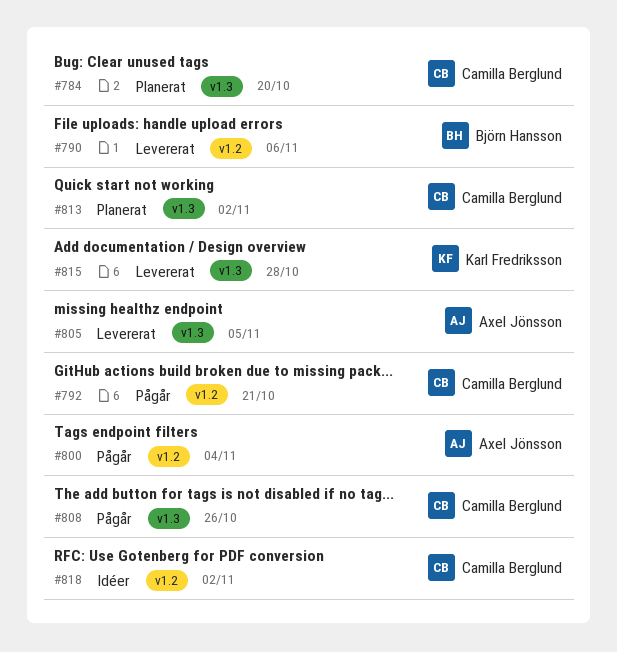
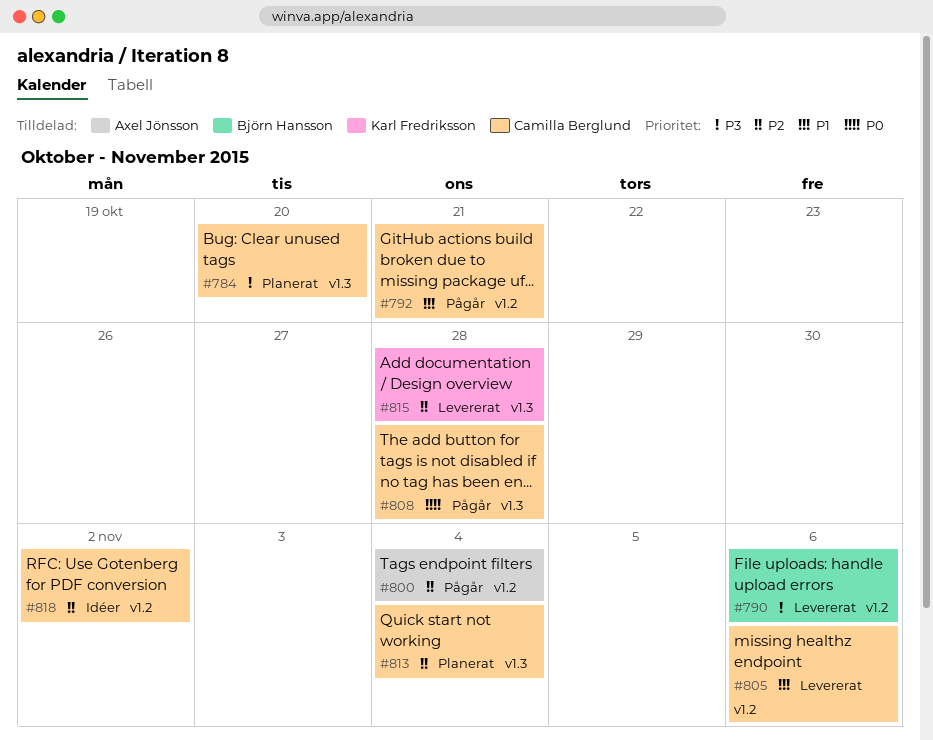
#805, owner: Axel Jönsson -> Camilla Berglund
#805, label: v1.3 -> v1.2
#805, due: Nov 5 -> Nov 6
#808, due: Oct 26 -> Oct 28
#813, due: Nov 2 -> Nov 4

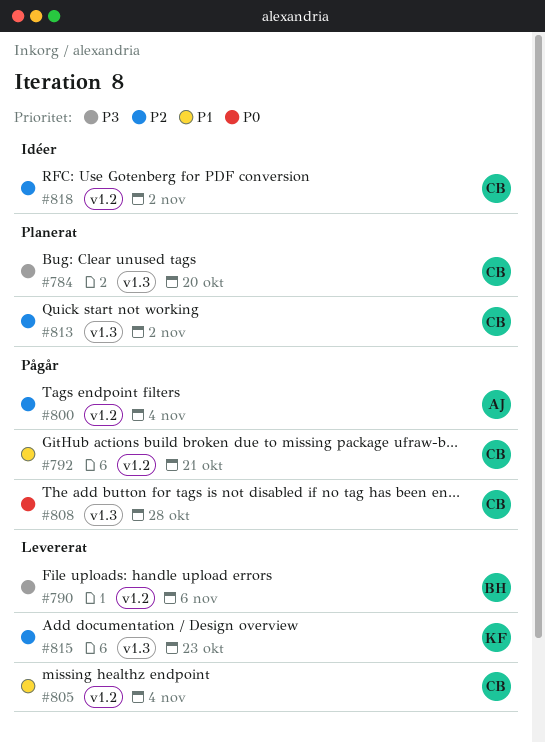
#805, due: Nov 6 -> Nov 4
#813, due: Nov 4 -> Nov 2
#815, due: Oct 28 -> Oct 23

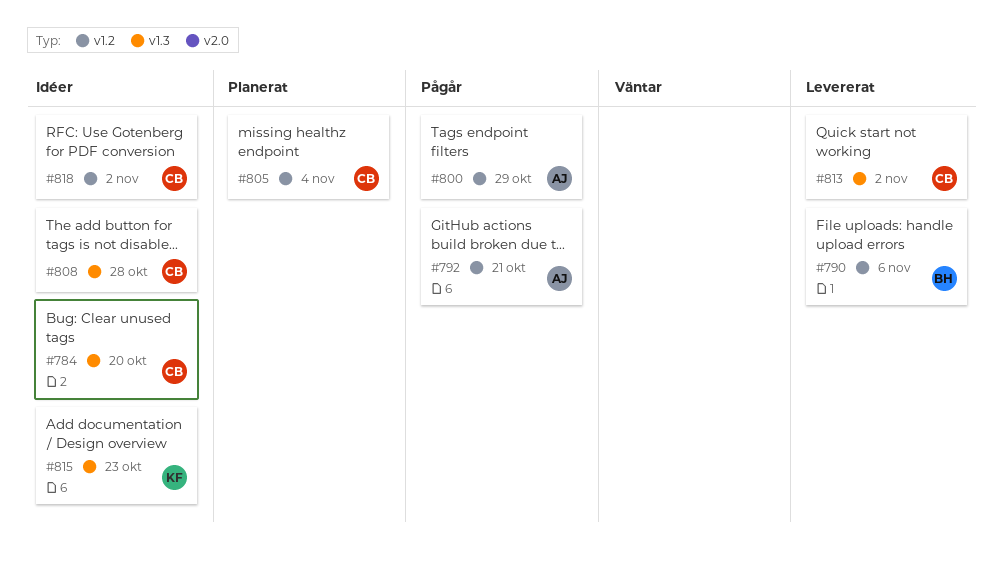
#784, status: Planerat -> Idéer
#792, owner: CB -> AJ
#800, due: Nov 4 -> Oct 29
#805, status: Levererat -> Planerat
#808, status: Pågår -> Idéer
#813, status: Planerat -> Levererat
#815, status: Levererat -> Idéer

